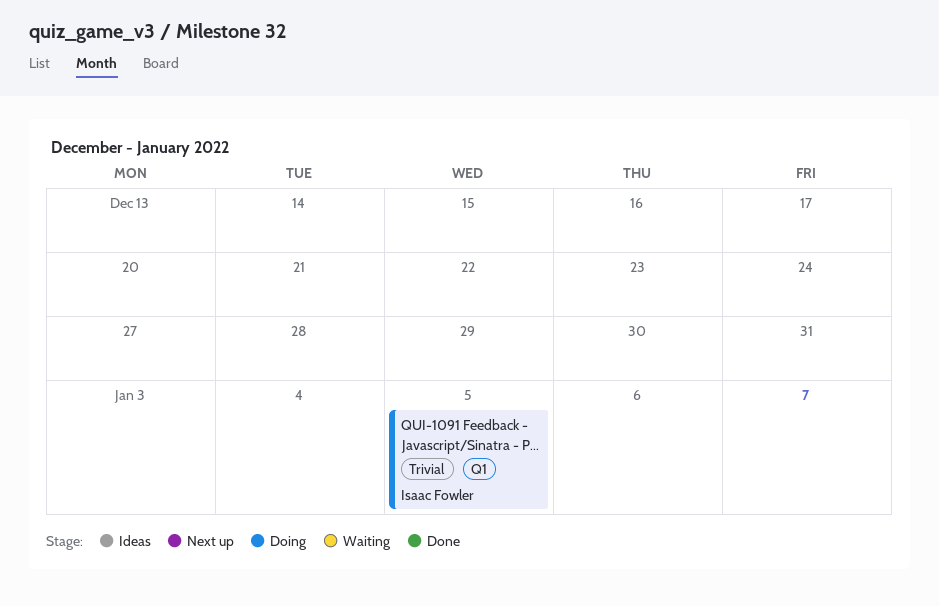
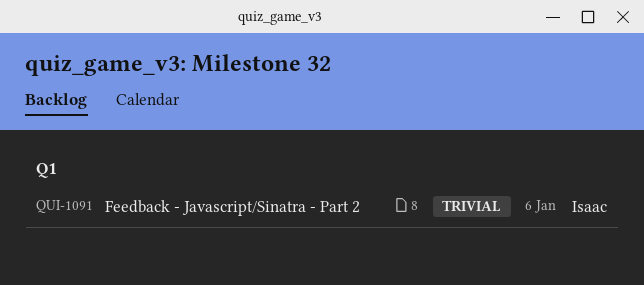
QUI-1091, due: Jan 5 -> Jan 6

